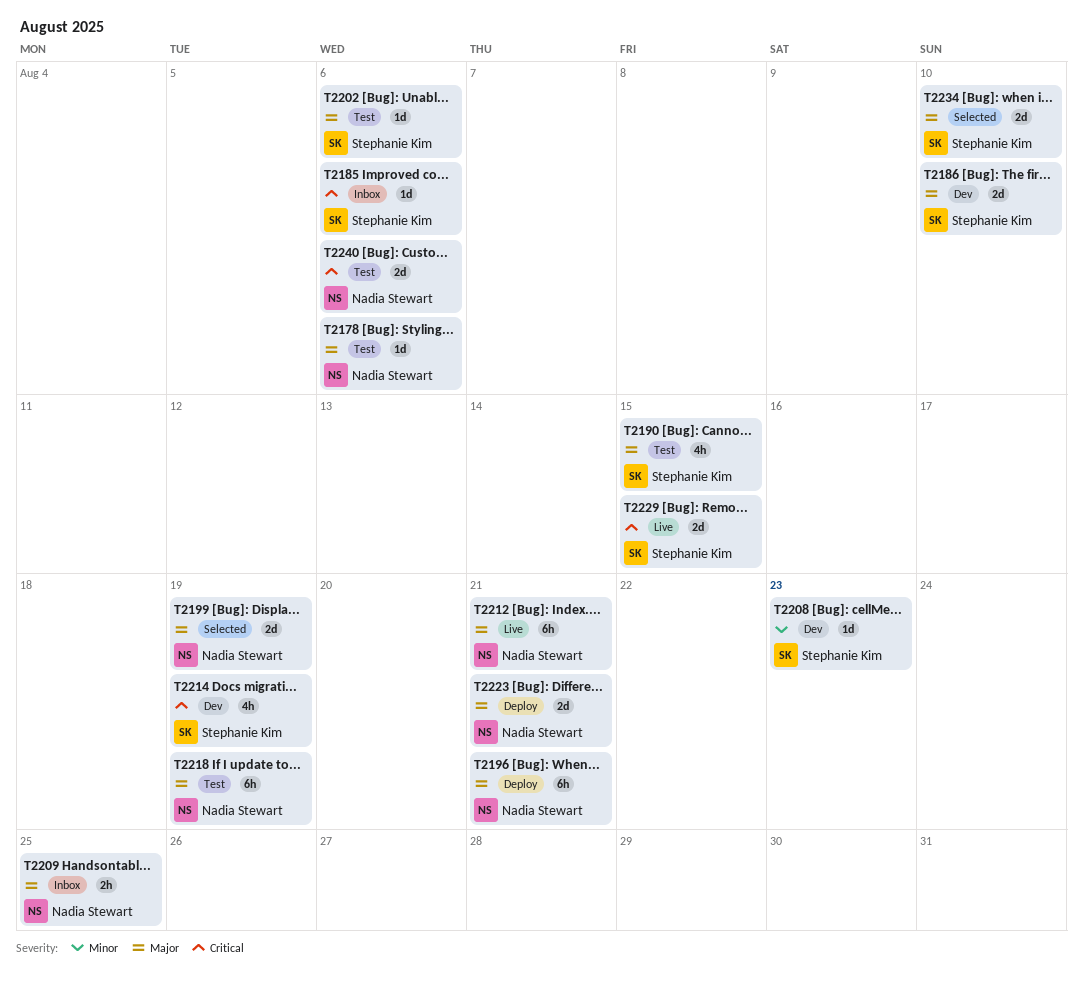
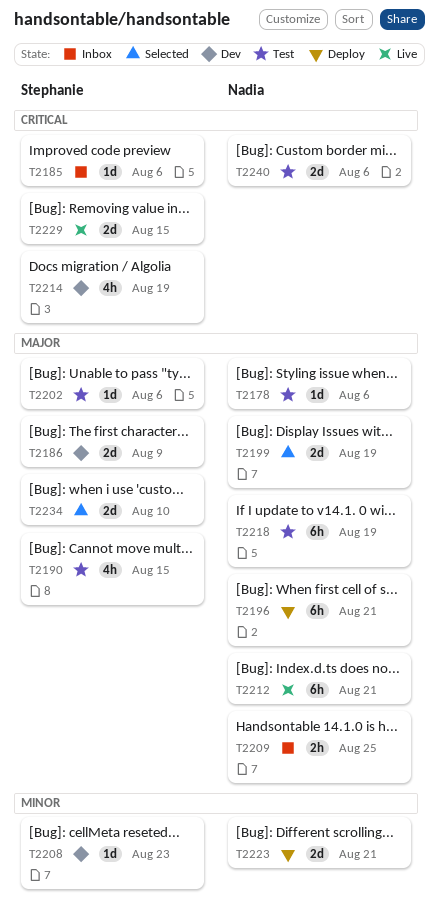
T2186, due: Aug 10 -> Aug 9
T2223, priority: Major -> Minor

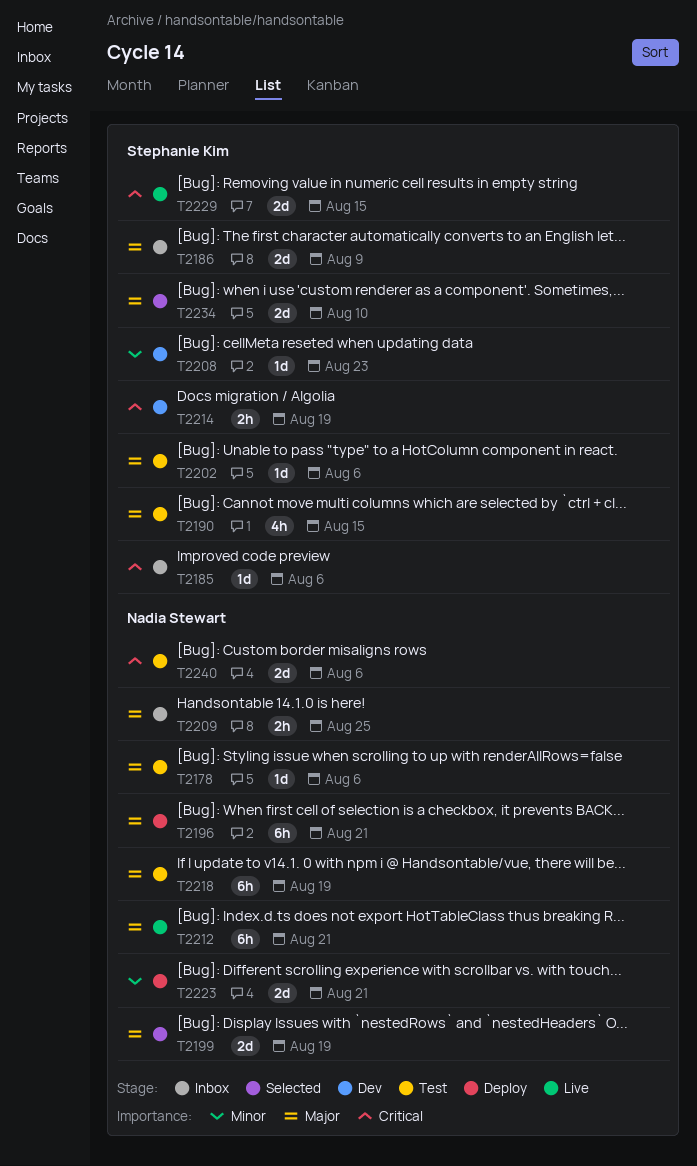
T2186, status: Dev -> Inbox
T2214, estimate: 4h -> 2h

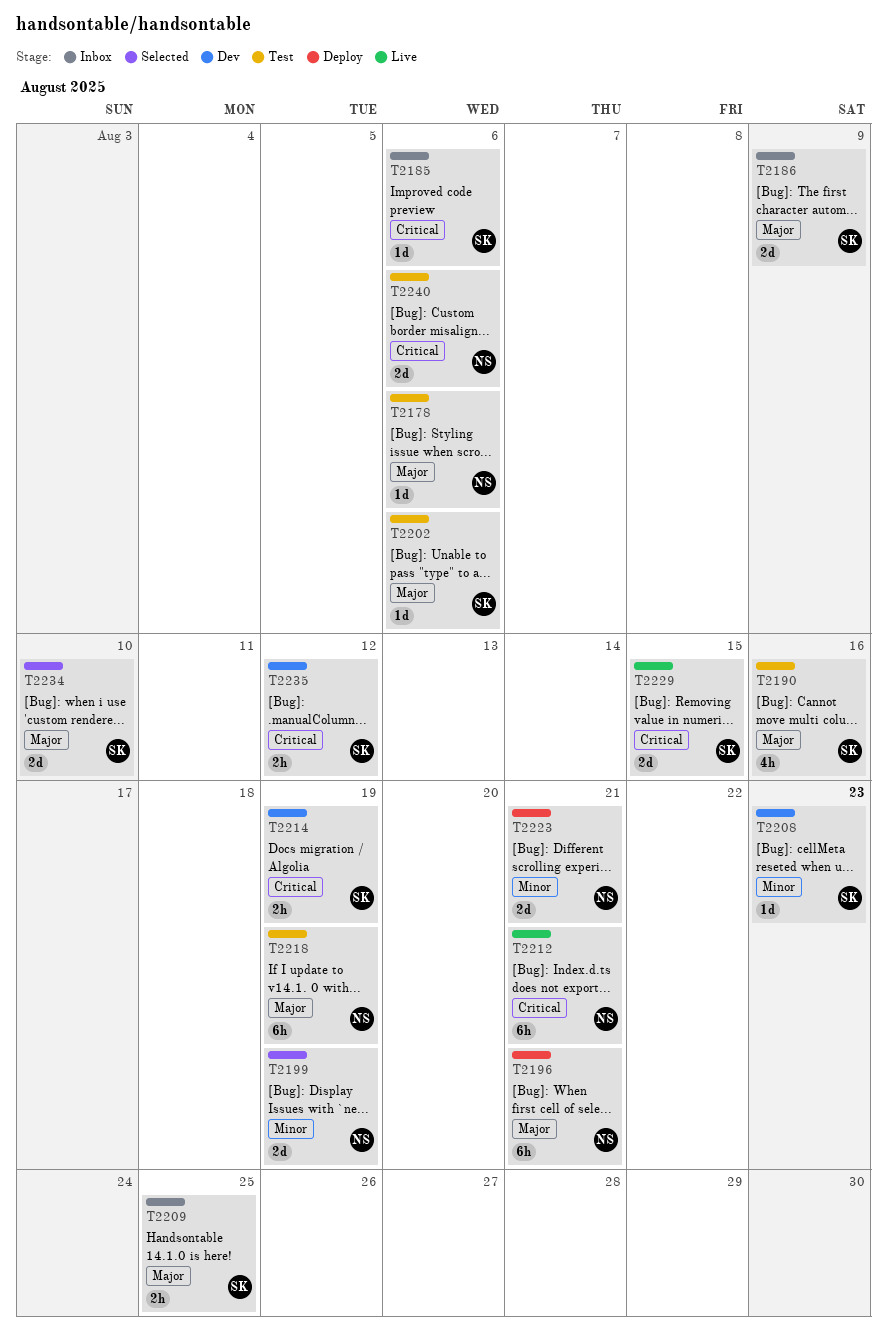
T2190, due: Aug 15 -> Aug 16
T2199, priority: Major -> Minor
T2209, owner: Nadia Stewart -> Stephanie Kim
T2212, priority: Major -> Critical
T2235: none -> present

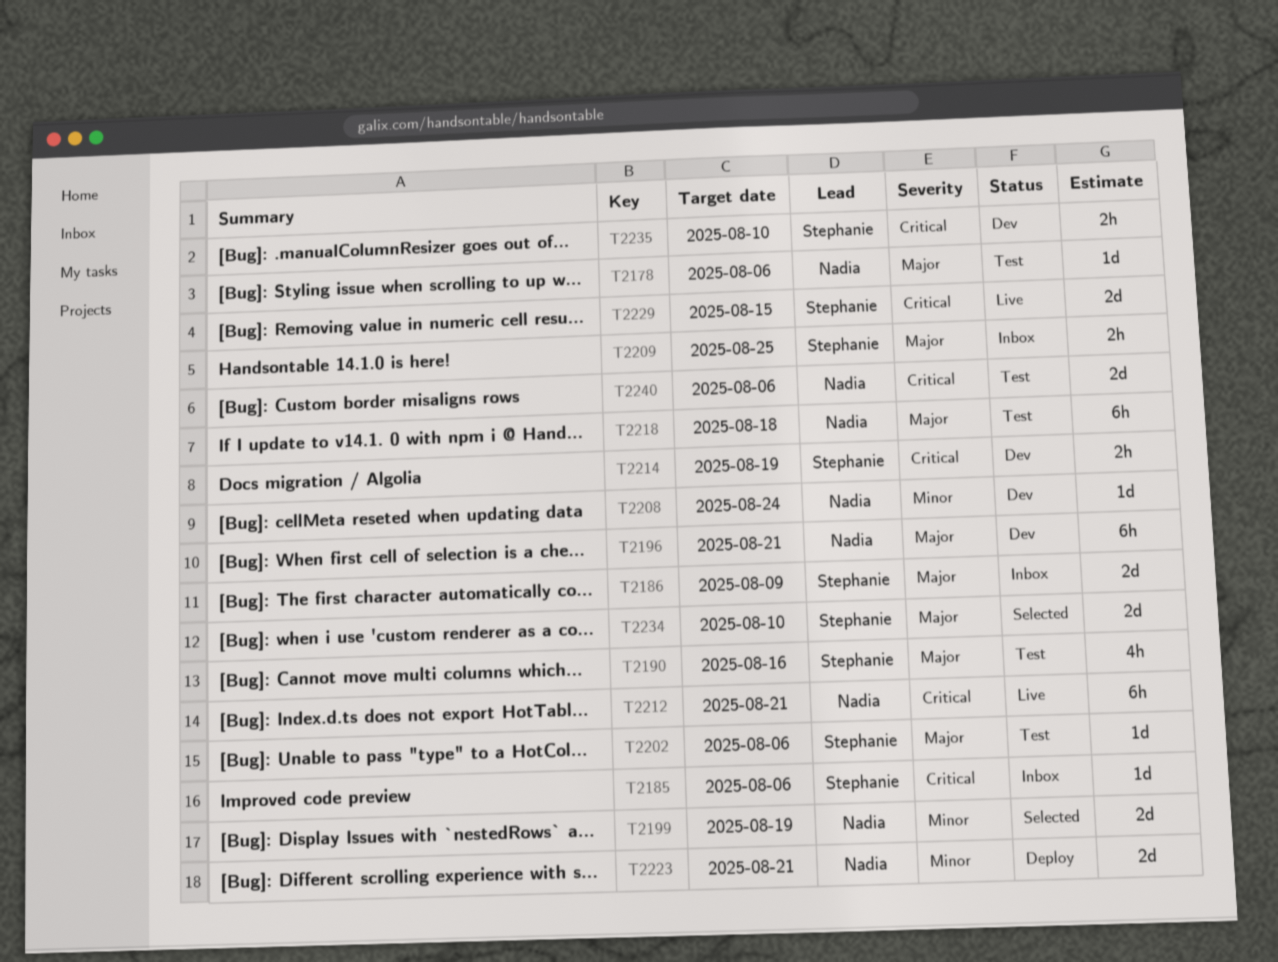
T2196, status: Deploy -> Dev
T2208, owner: Stephanie -> Nadia
T2208, due: Aug 23 -> Aug 24
T2218, due: Aug 19 -> Aug 18
T2235, due: Aug 12 -> Aug 10

